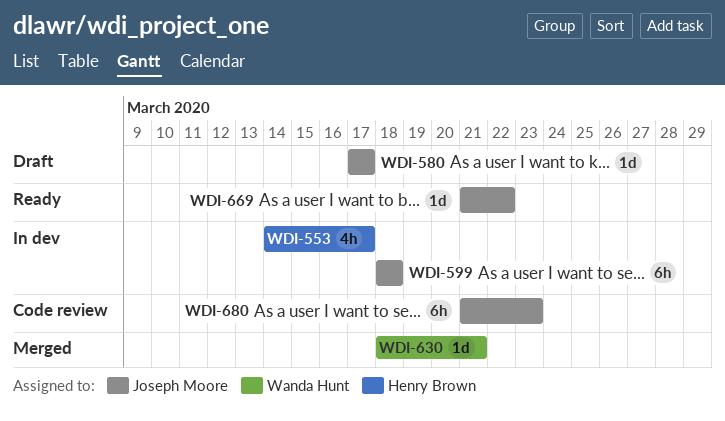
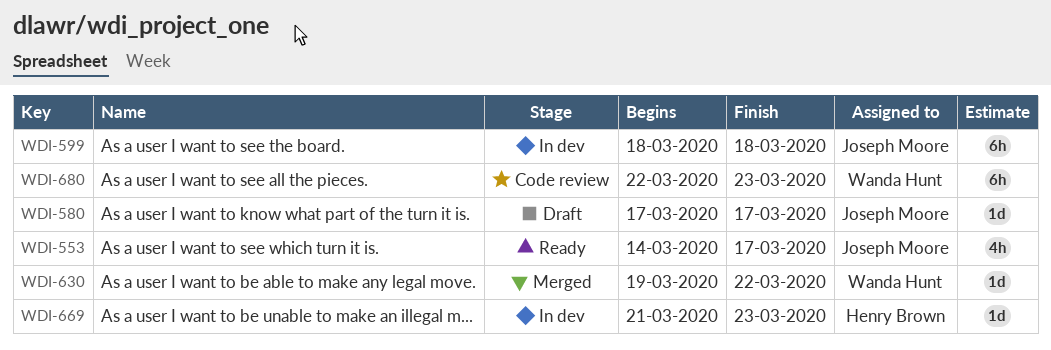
WDI-553, status: In dev -> Ready
WDI-553, owner: Henry Brown -> Joseph Moore
WDI-630, start: Mar 18 -> Mar 19
WDI-630, due: Mar 21 -> Mar 22
WDI-669, status: Ready -> In dev
WDI-669, owner: Joseph Moore -> Henry Brown
WDI-669, due: Mar 22 -> Mar 23
WDI-680, owner: Joseph Moore -> Wanda Hunt
WDI-680, start: Mar 21 -> Mar 22

